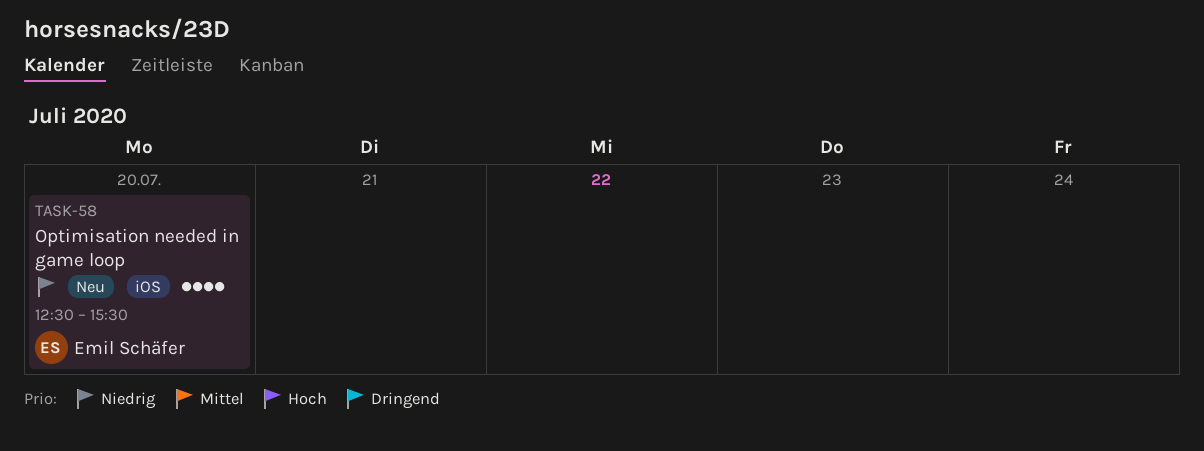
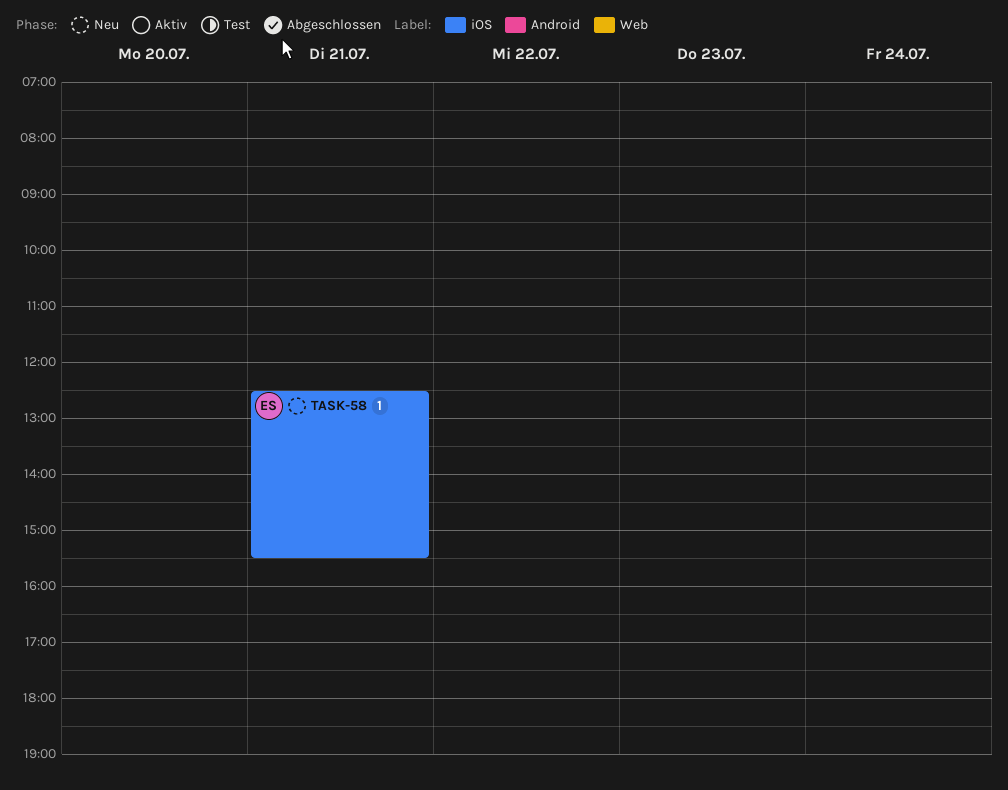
TASK-58, estimate: 4 -> 1
TASK-58, day: Jul 20 -> Jul 21

